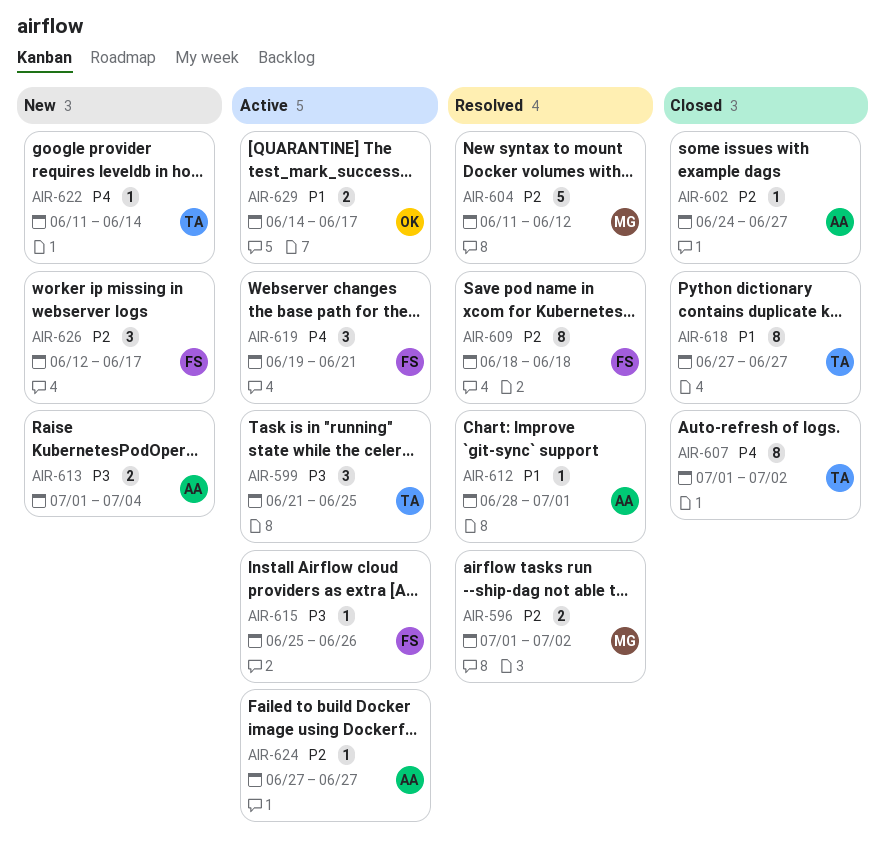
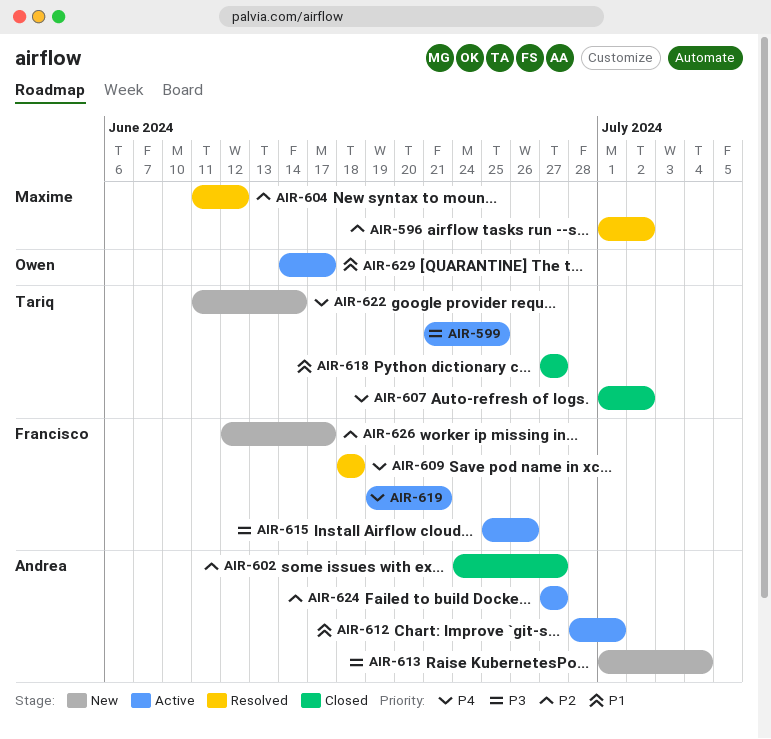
AIR-609, priority: P2 -> P4
AIR-612, status: Resolved -> Active

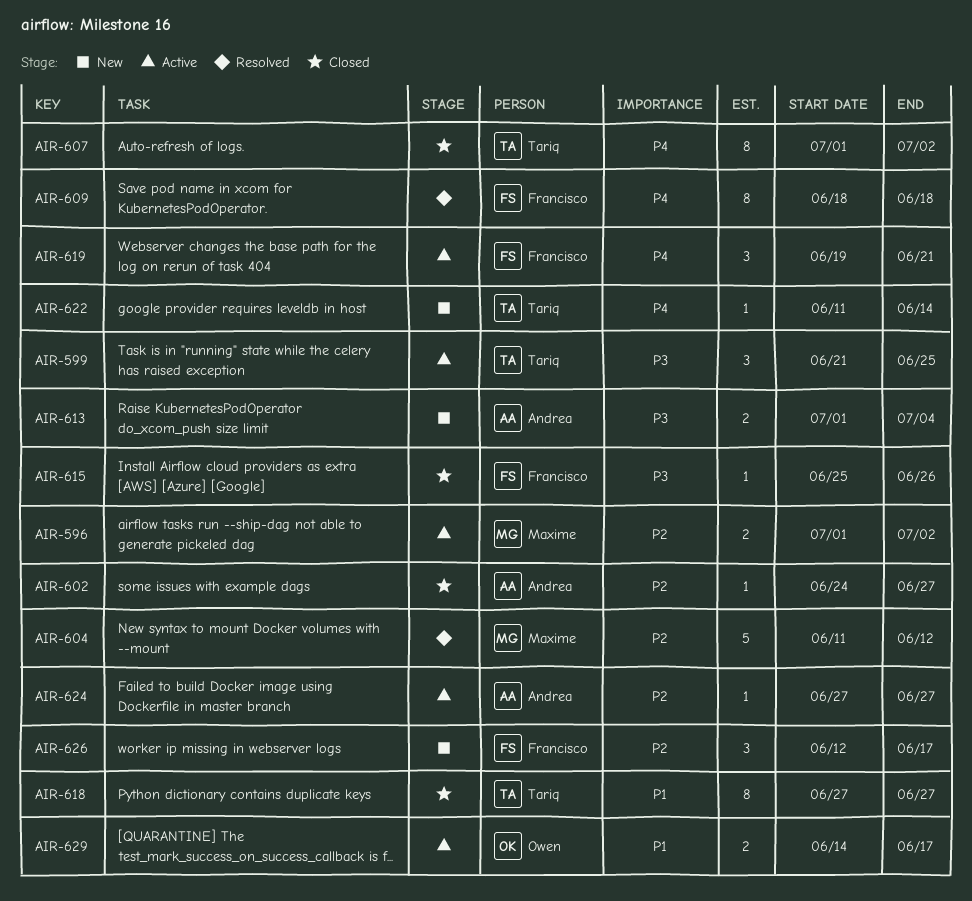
AIR-596, status: Resolved -> Active
AIR-612: present -> none
AIR-615, status: Active -> Closed

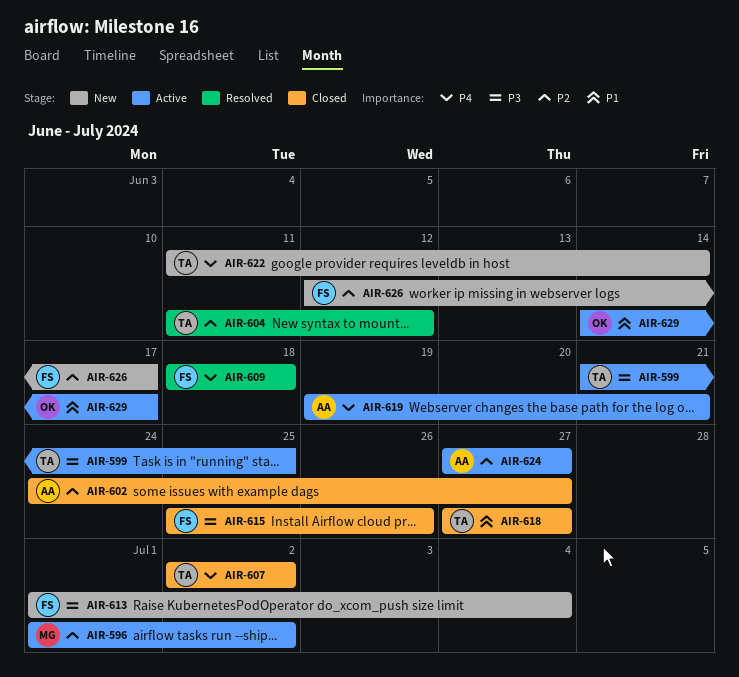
AIR-604, owner: Maxime -> Tariq
AIR-607, start: Jul 1 -> Jul 2
AIR-613, owner: Andrea -> Francisco
AIR-619, owner: Francisco -> Andrea

